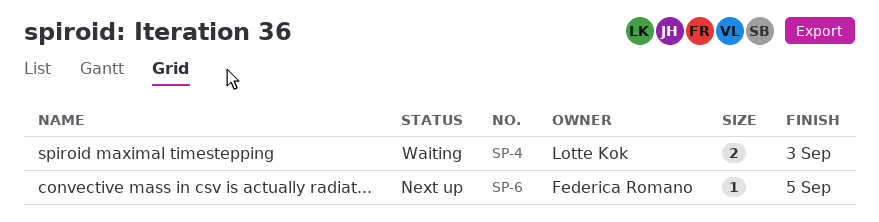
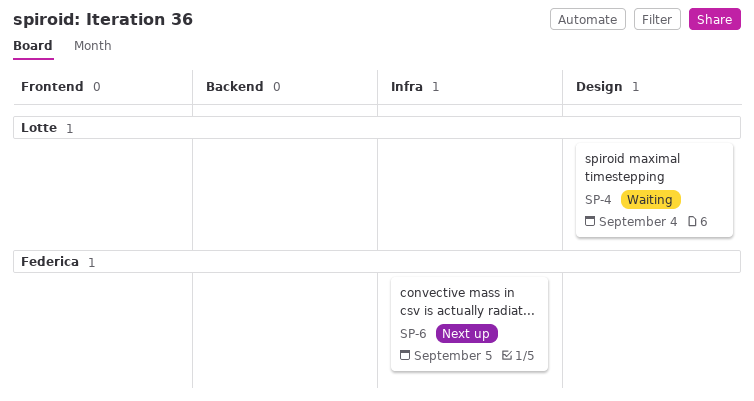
SP-4, due: Sep 3 -> Sep 4

